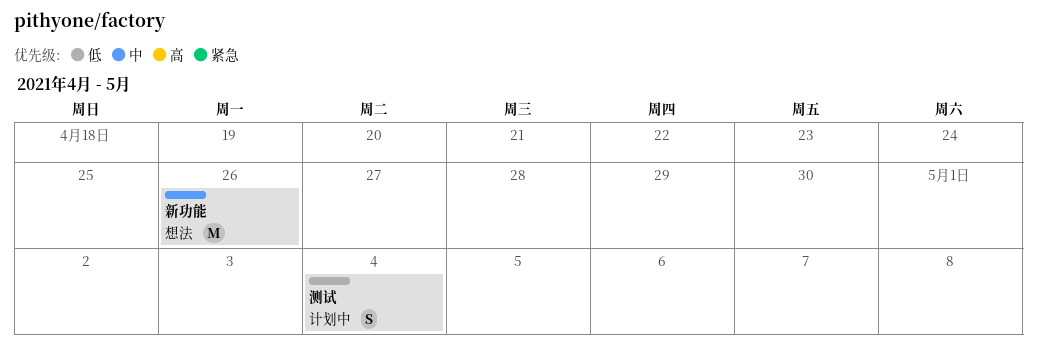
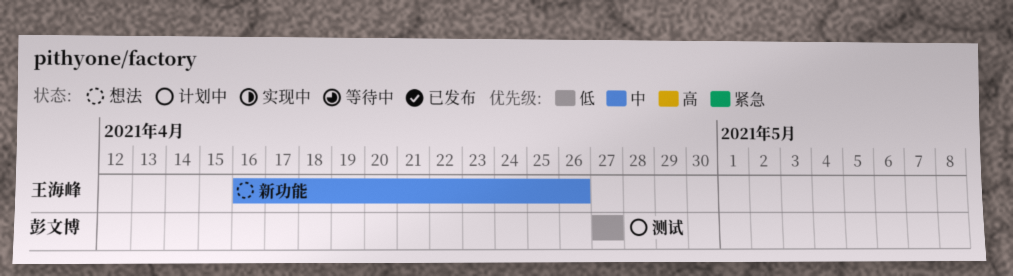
测试, due: May 4 -> Apr 27

